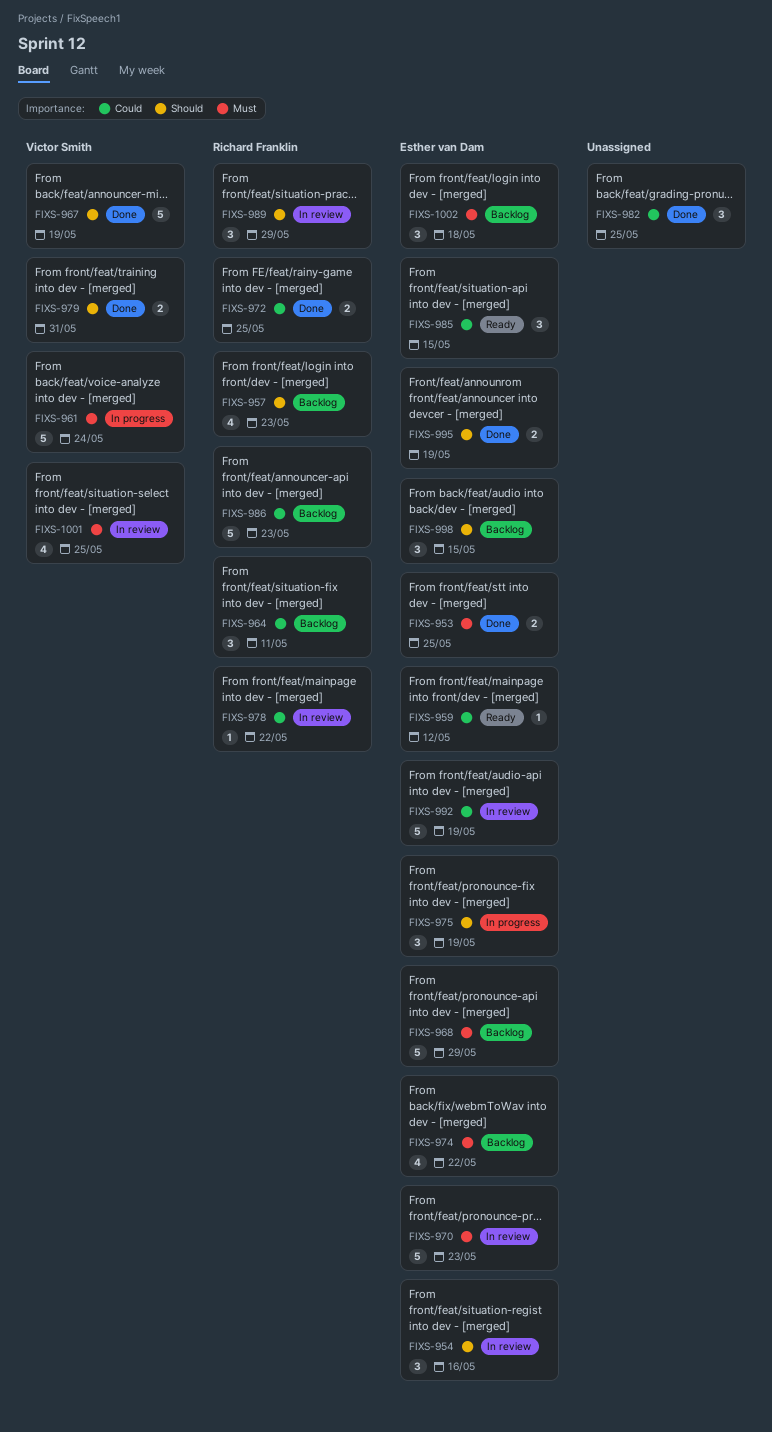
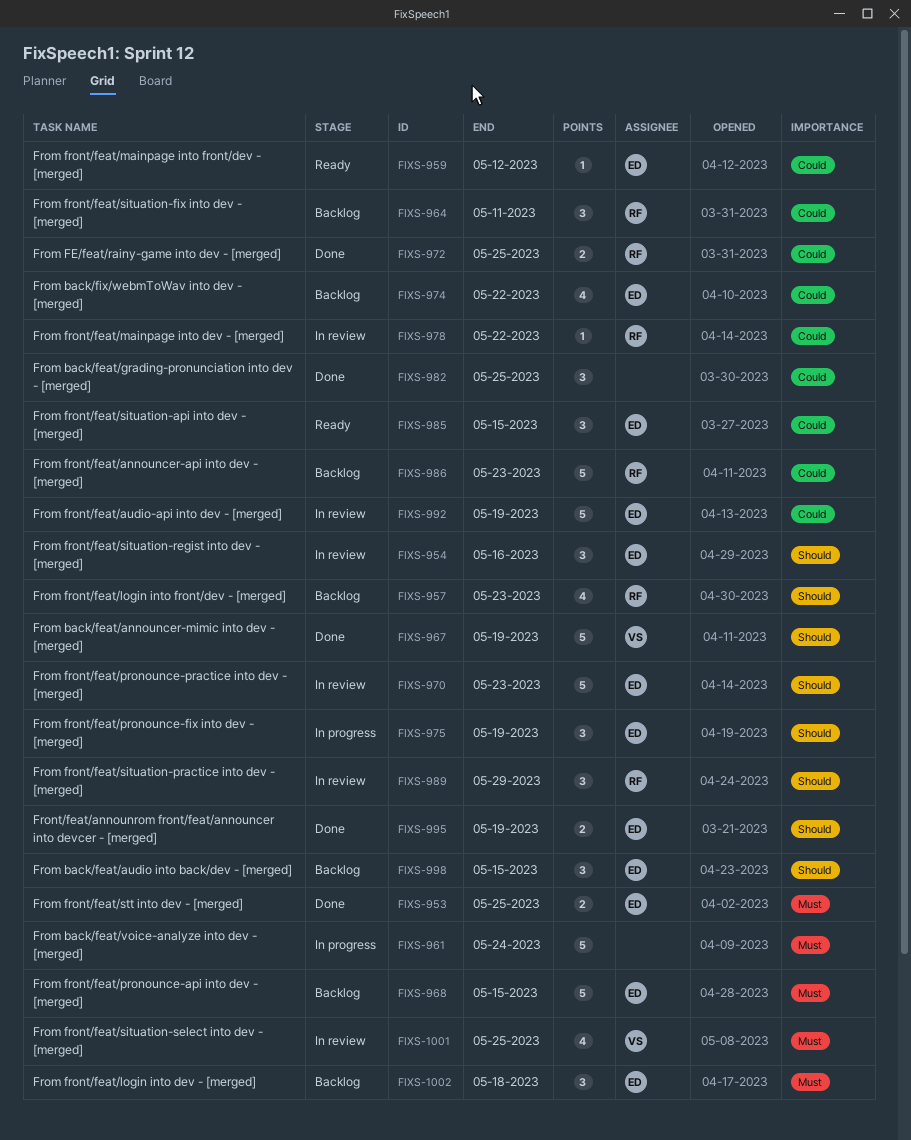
FIXS-961, owner: Victor Smith -> none
FIXS-968, due: May 29 -> May 15
FIXS-970, priority: Must -> Should
FIXS-974, priority: Must -> Could
FIXS-979: present -> none

